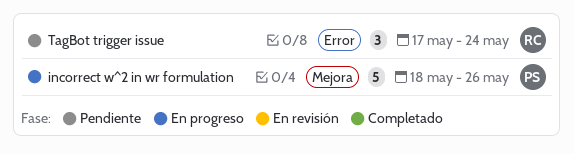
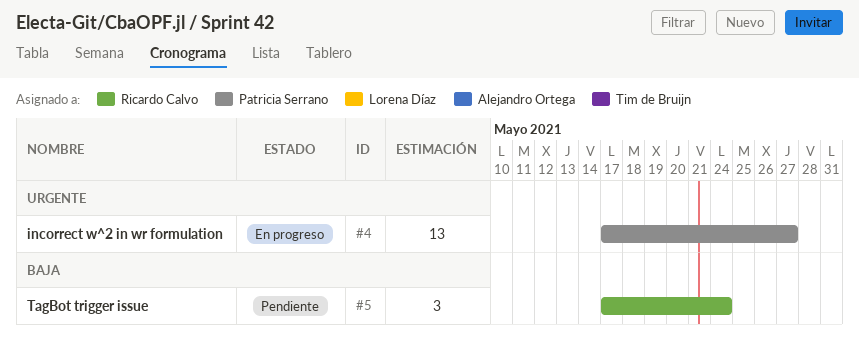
incorrect w^2 in wr formulation, estimate: 5 -> 13
incorrect w^2 in wr formulation, start: May 18 -> May 17
incorrect w^2 in wr formulation, due: May 26 -> May 27

